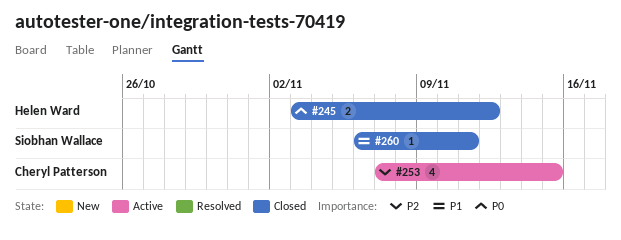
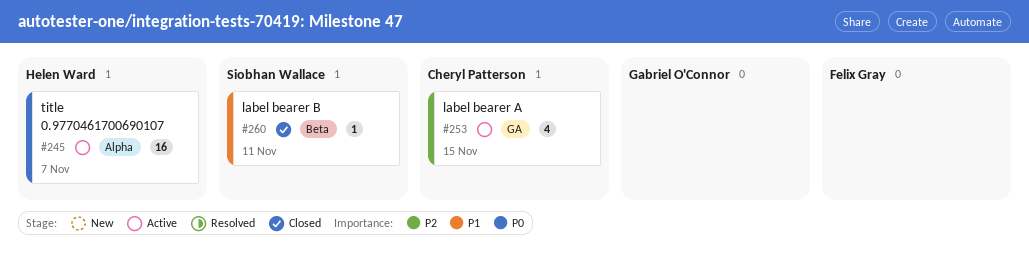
#245, status: Closed -> Active
#245, estimate: 2 -> 16
#245, due: Nov 12 -> Nov 7

